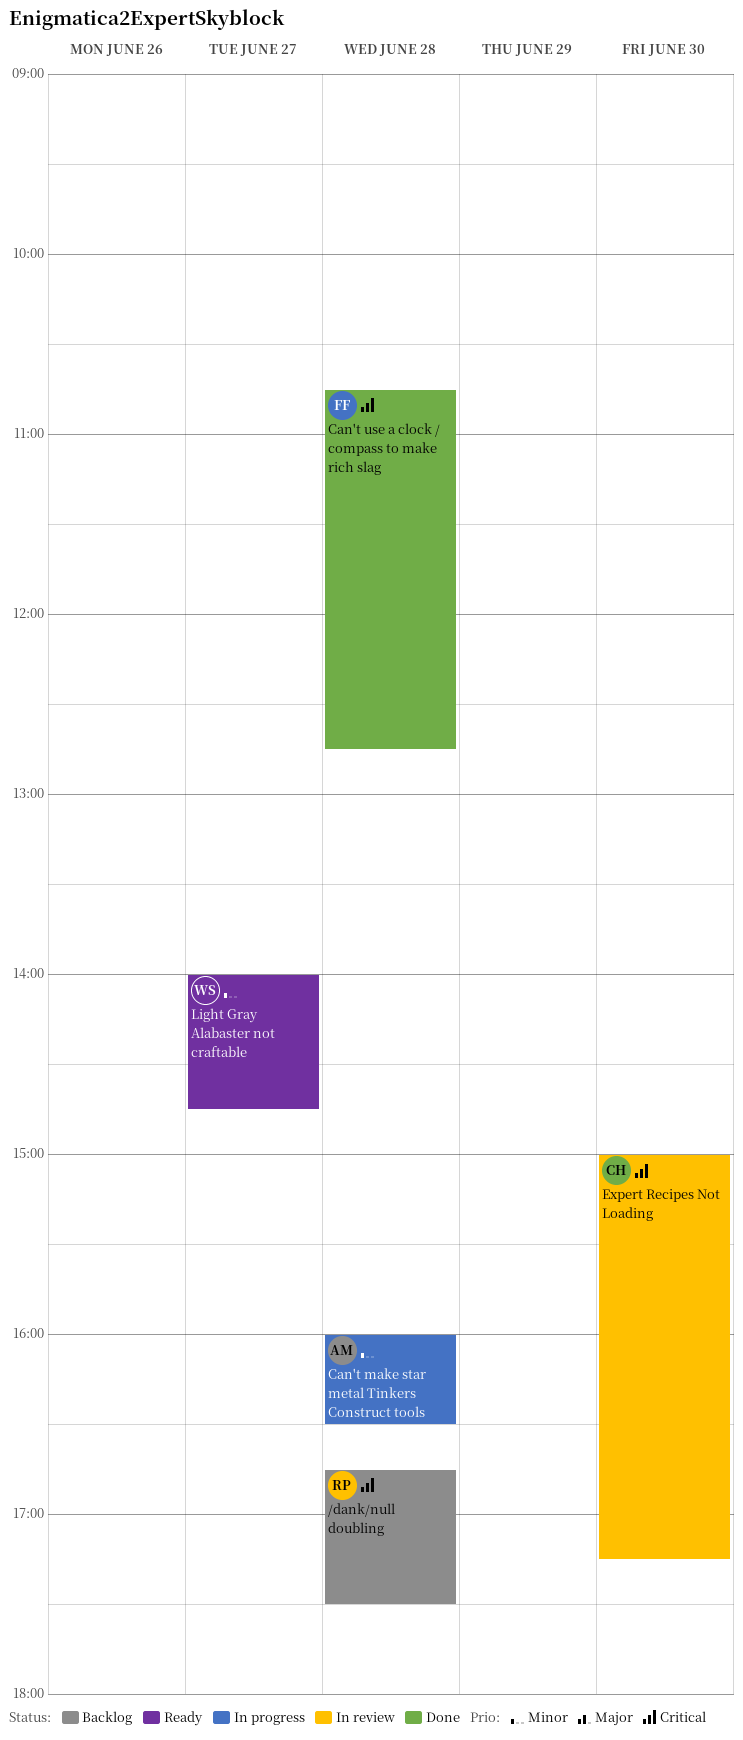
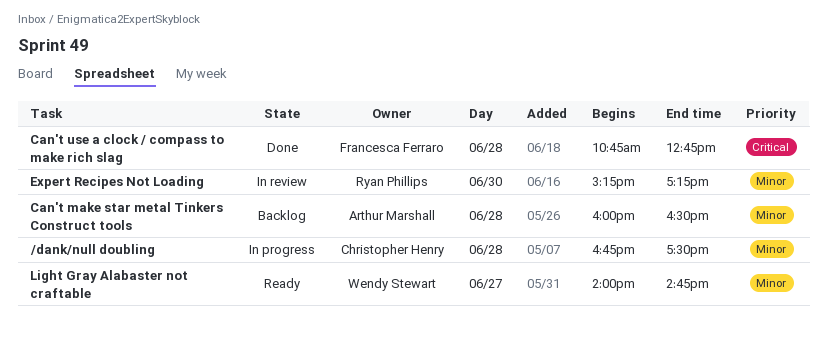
/dank/null doubling, status: Backlog -> In progress
/dank/null doubling, owner: Ryan Phillips -> Christopher Henry
/dank/null doubling, priority: Critical -> Minor
Can't make star metal Tinkers Construct tools, status: In progress -> Backlog
Expert Recipes Not Loading, owner: Christopher Henry -> Ryan Phillips
Expert Recipes Not Loading, priority: Critical -> Minor
Expert Recipes Not Loading, begins: 15:00 -> 15:15

